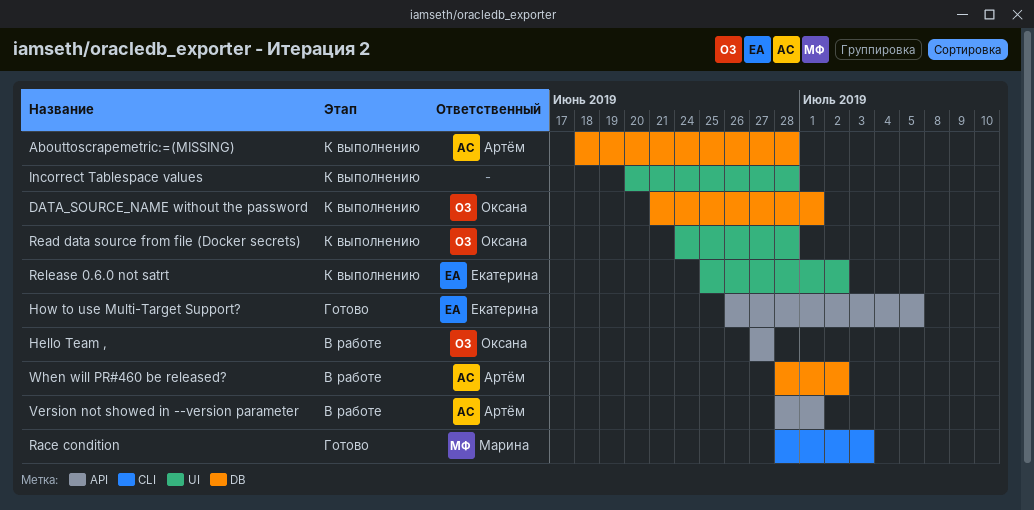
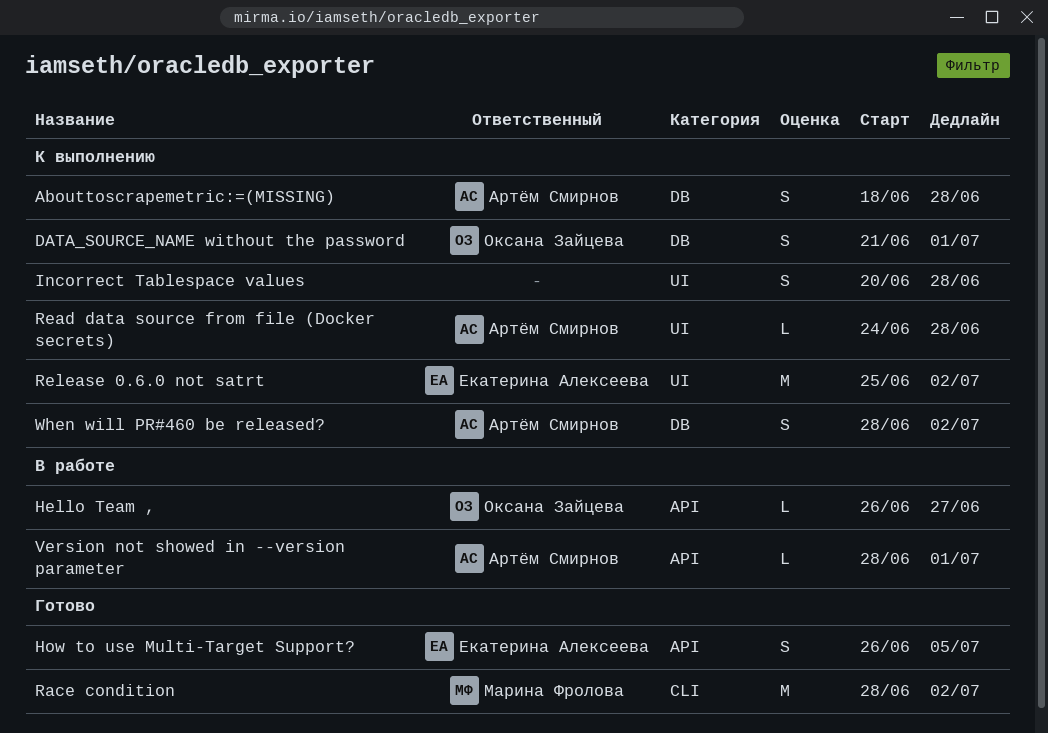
Hello Team ,, start: Jun 27 -> Jun 26
Race condition, due: Jul 3 -> Jul 2
Read data source from file (Docker secrets), owner: Оксана Зайцева -> Артём Смирнов
When will PR#460 be released?, status: В работе -> К выполнению

